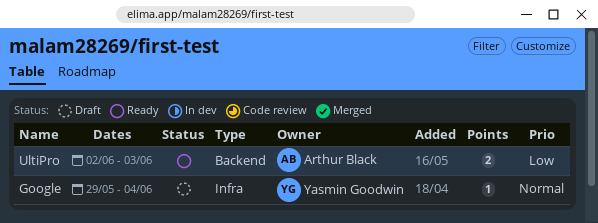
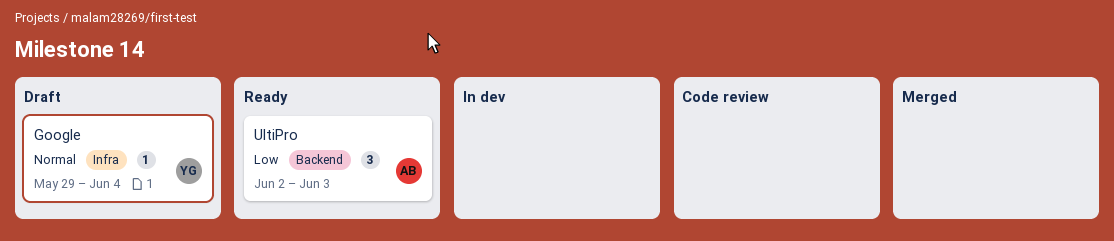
UltiPro, estimate: 2 -> 3

